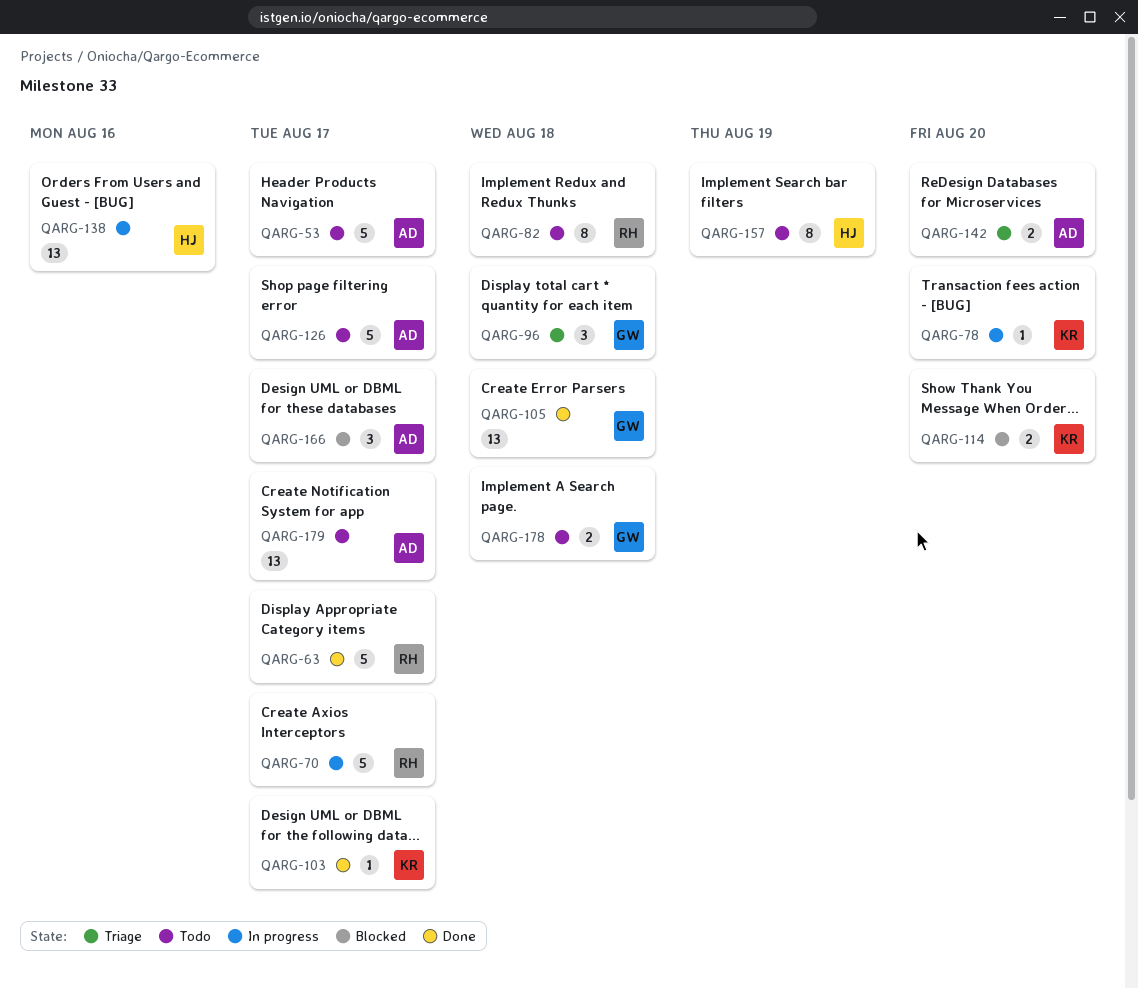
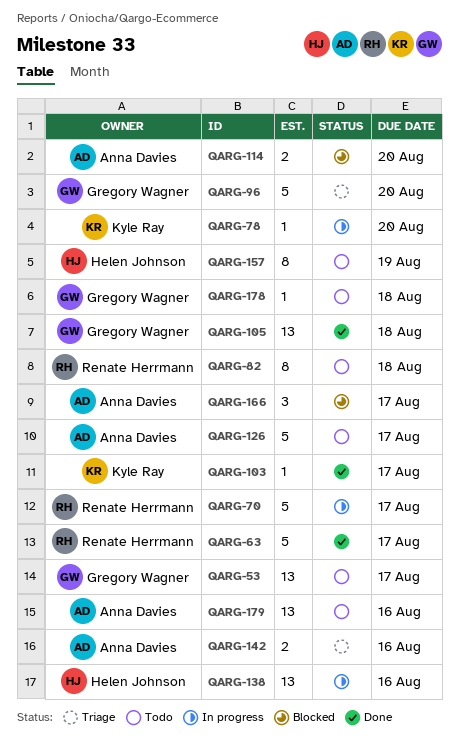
QARG-53, owner: Anna Davies -> Gregory Wagner
QARG-53, estimate: 5 -> 13
QARG-96, estimate: 3 -> 5
QARG-96, due: Aug 18 -> Aug 20
QARG-114, owner: Kyle Ray -> Anna Davies
QARG-142, due: Aug 20 -> Aug 16
QARG-178, estimate: 2 -> 1
QARG-179, due: Aug 17 -> Aug 16

